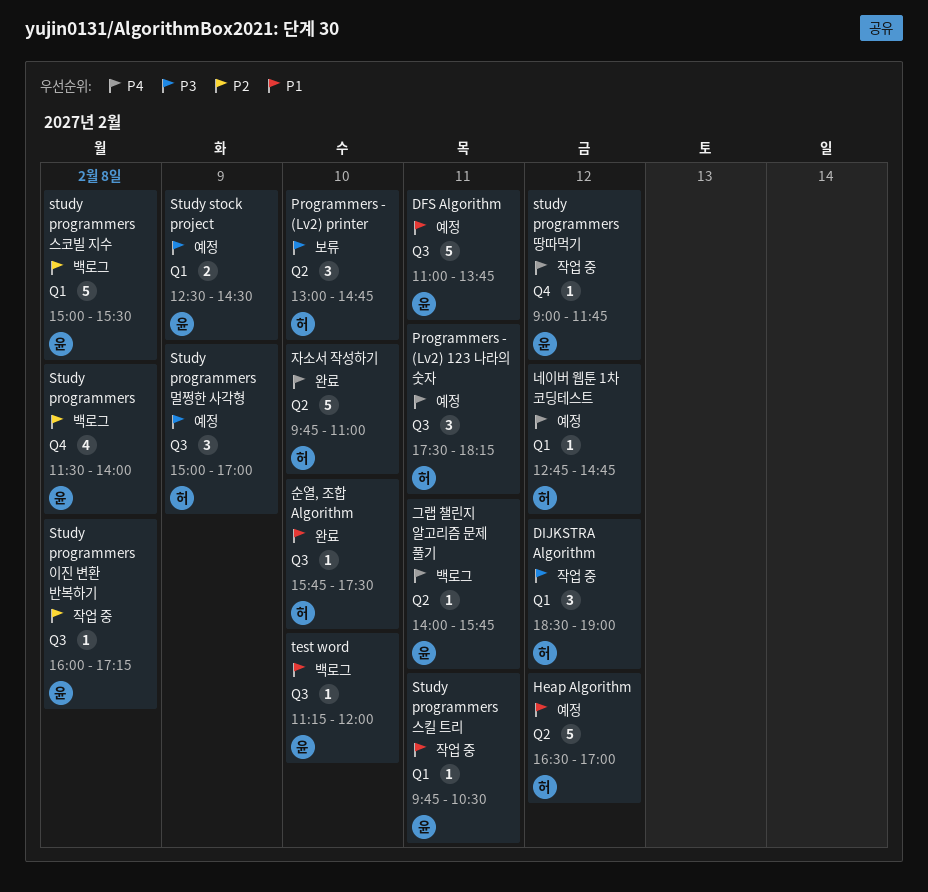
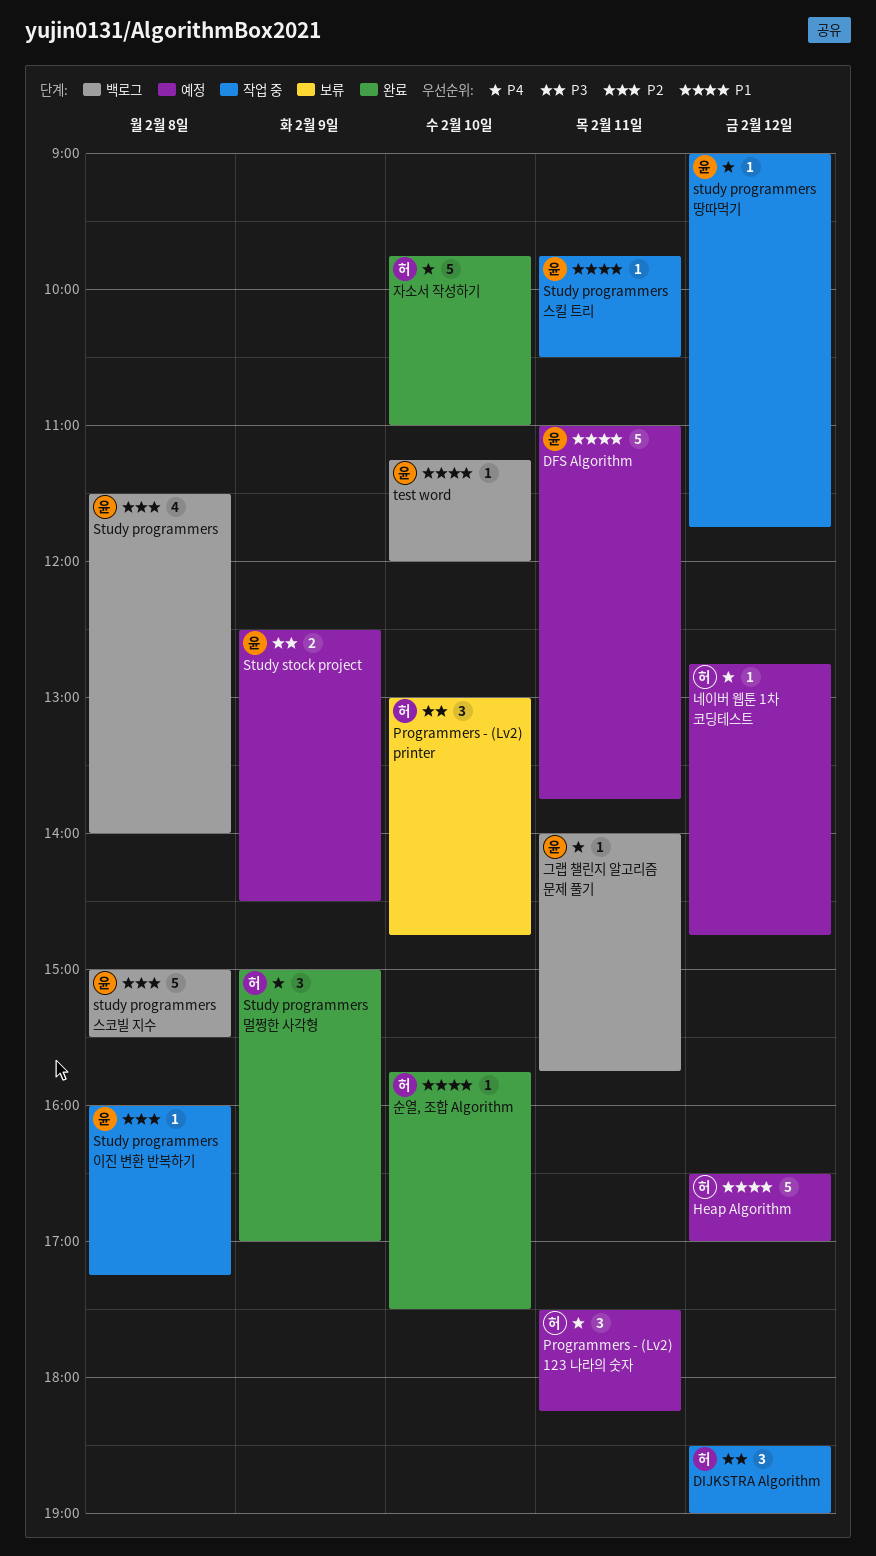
Study programmers 멀쩡한 사각형, status: 예정 -> 완료
Study programmers 멀쩡한 사각형, priority: P3 -> P4

